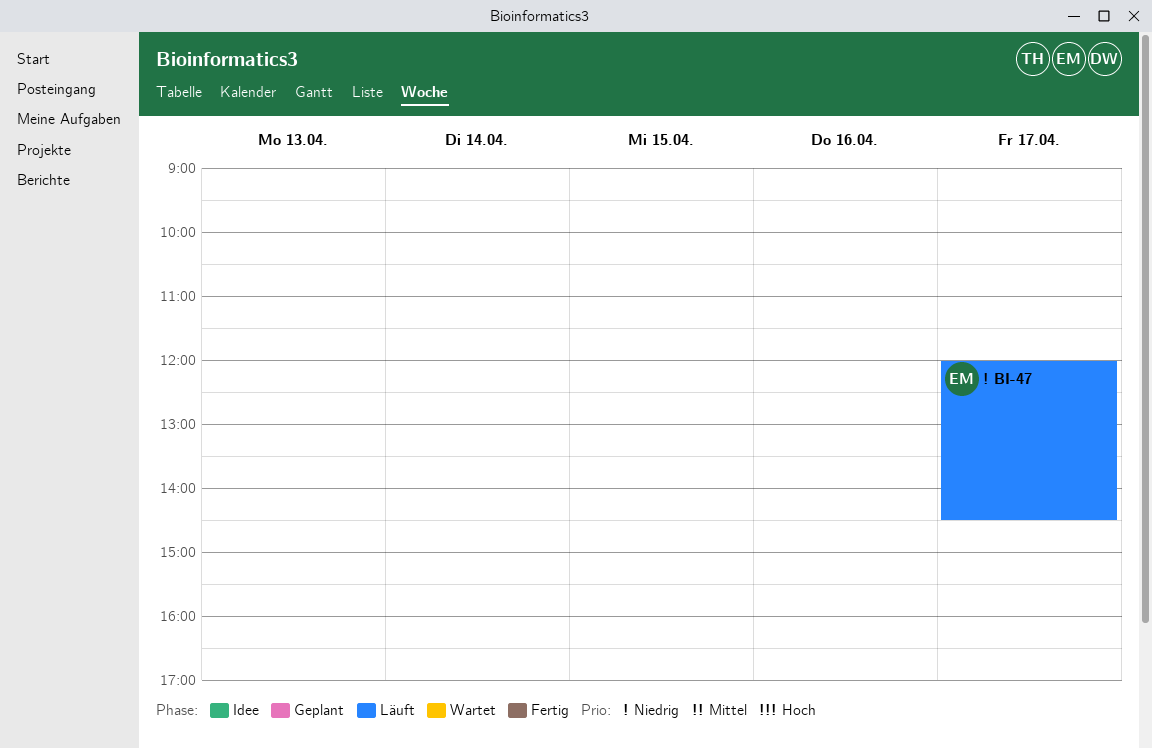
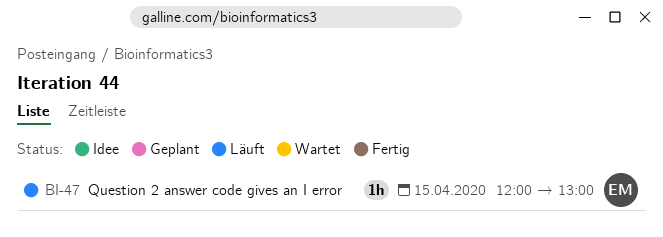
BI-47, day: Apr 17 -> Apr 15
BI-47, ends: 14:30 -> 13:00

